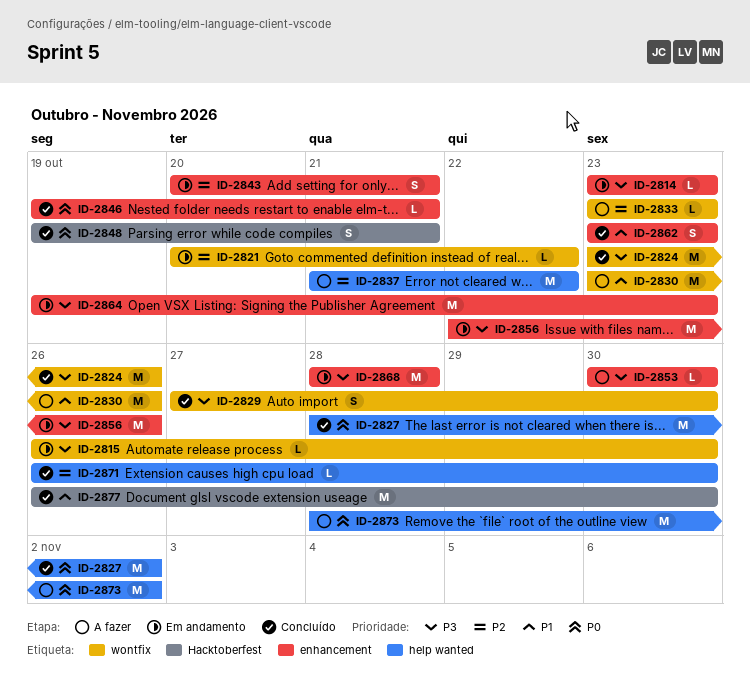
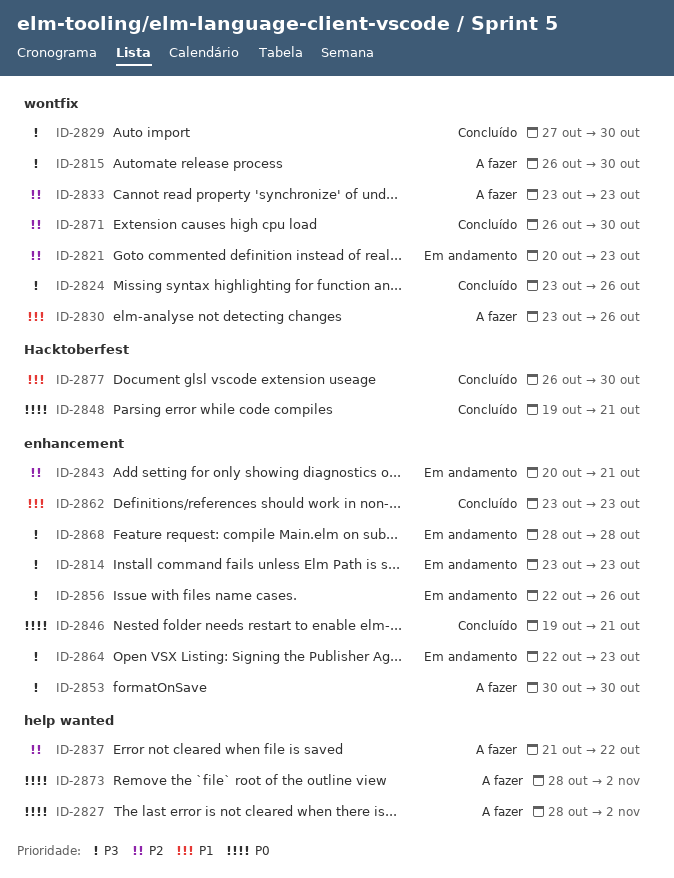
ID-2815, status: Em andamento -> A fazer
ID-2821, due: Oct 22 -> Oct 23
ID-2827, status: Concluído -> A fazer
ID-2864, start: Oct 19 -> Oct 22
ID-2871, label: help wanted -> wontfix

